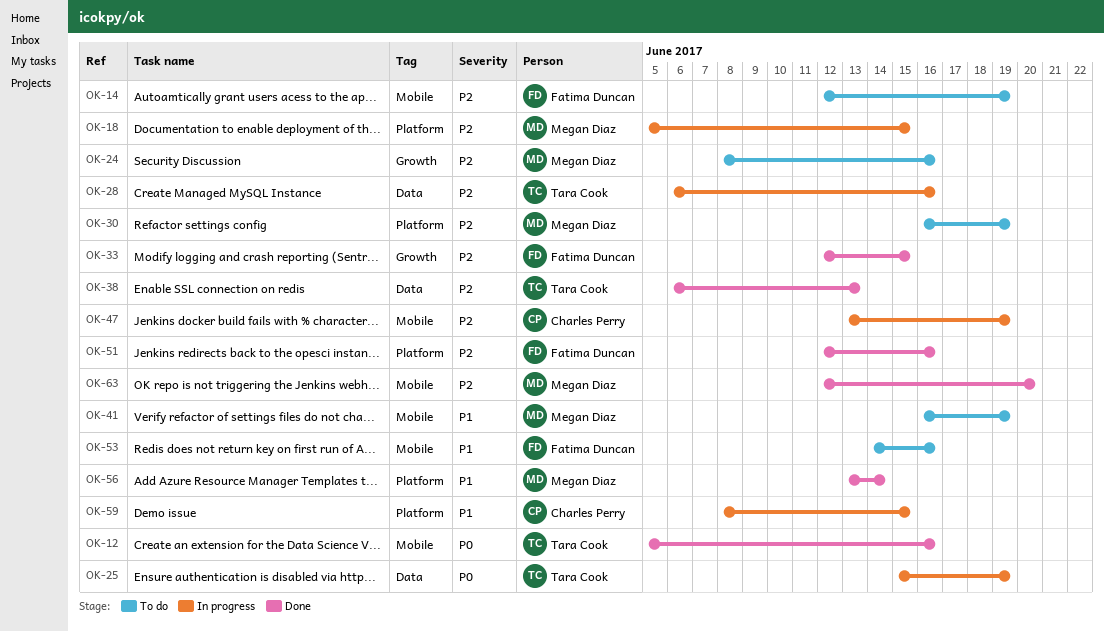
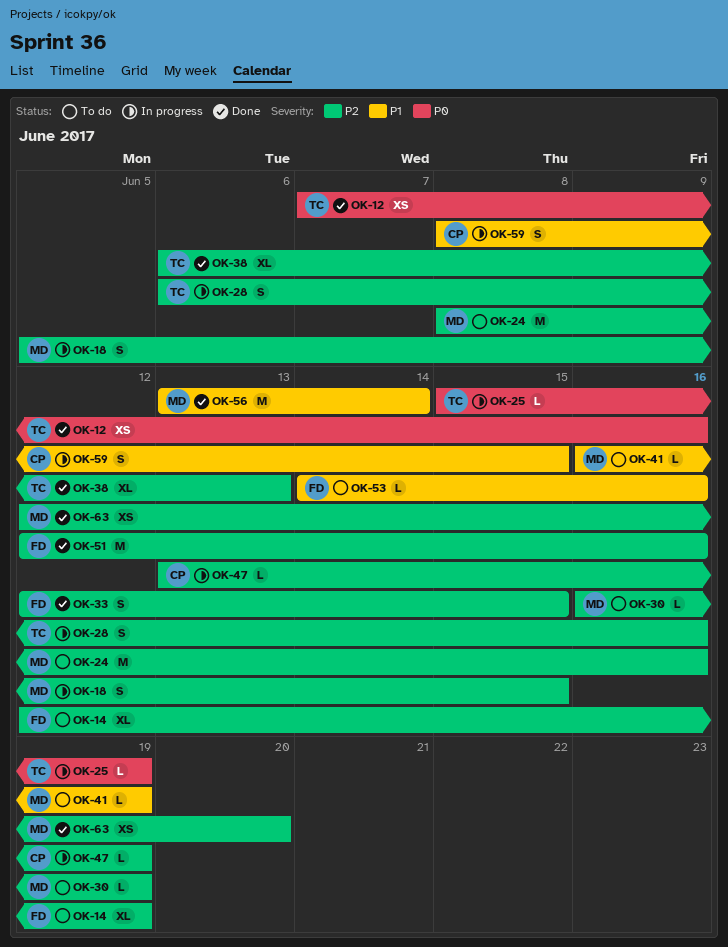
OK-12, start: Jun 5 -> Jun 7

